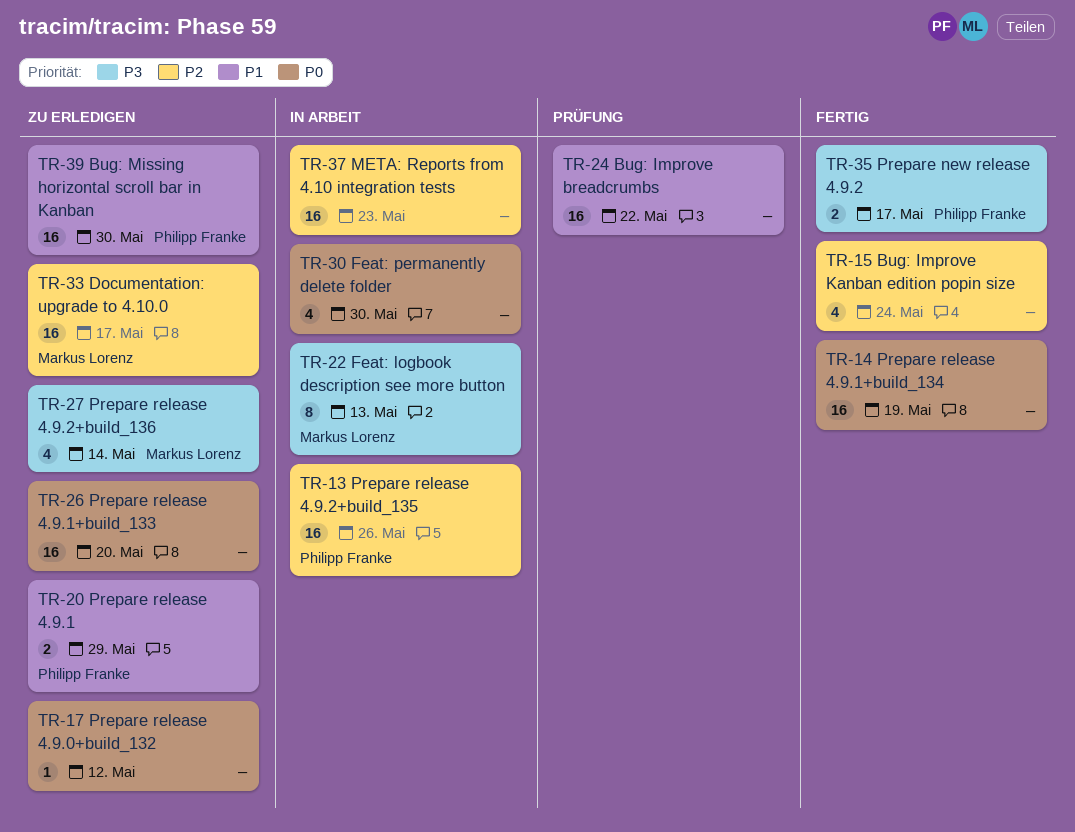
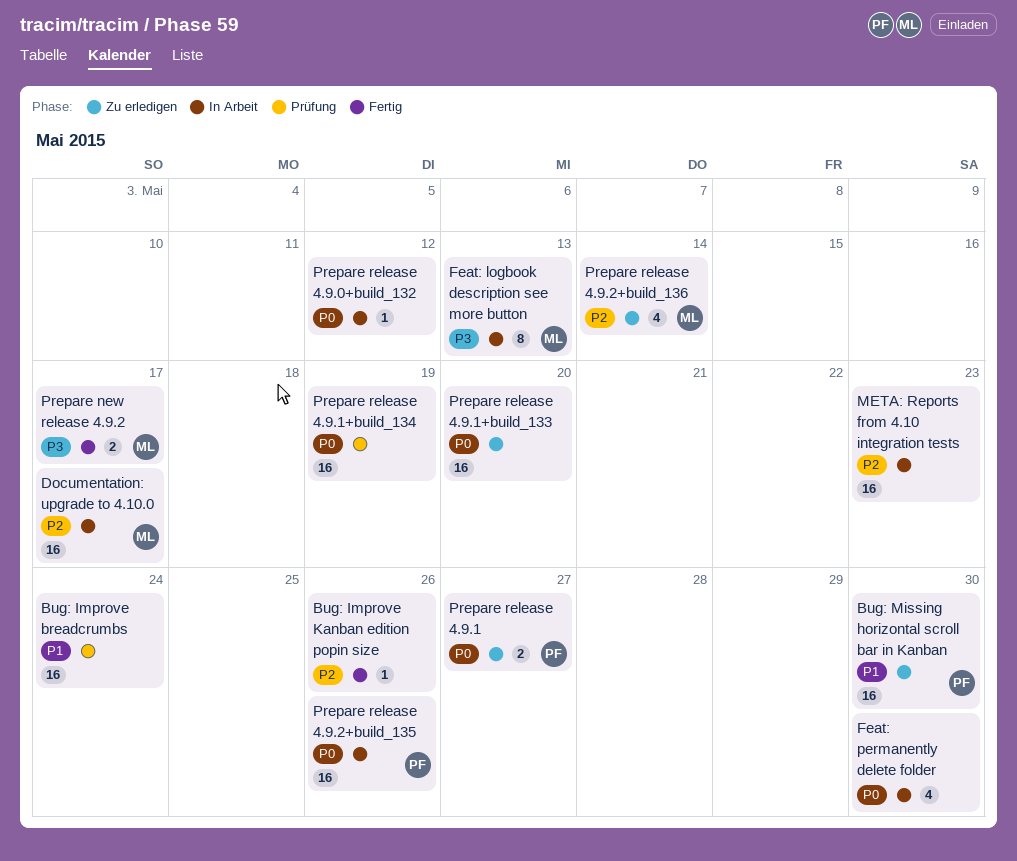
Bug: Improve breadcrumbs, due: May 22 -> May 24
Bug: Improve Kanban edition popin size, estimate: 4 -> 1
Bug: Improve Kanban edition popin size, due: May 24 -> May 26
Documentation: upgrade to 4.10.0, status: Zu erledigen -> In Arbeit
Prepare new release 4.9.2, owner: Philipp Franke -> Markus Lorenz
Prepare release 4.9.0+build_132, status: Zu erledigen -> In Arbeit
Prepare release 4.9.1, priority: P1 -> P0
Prepare release 4.9.1, due: May 29 -> May 27
Prepare release 4.9.1+build_134, status: Fertig -> Prüfung
Prepare release 4.9.2+build_135, priority: P2 -> P0
Prepare release 4.9.2+build_136, priority: P3 -> P2

